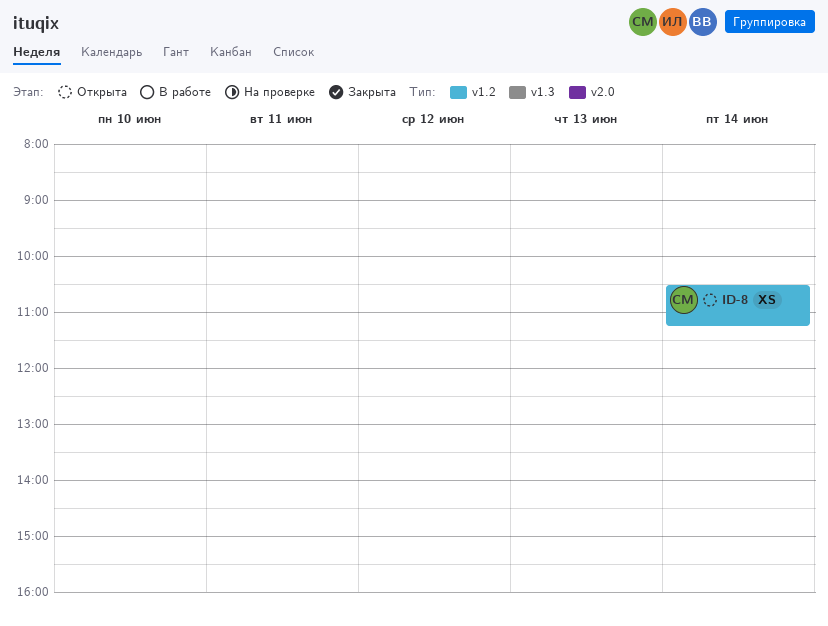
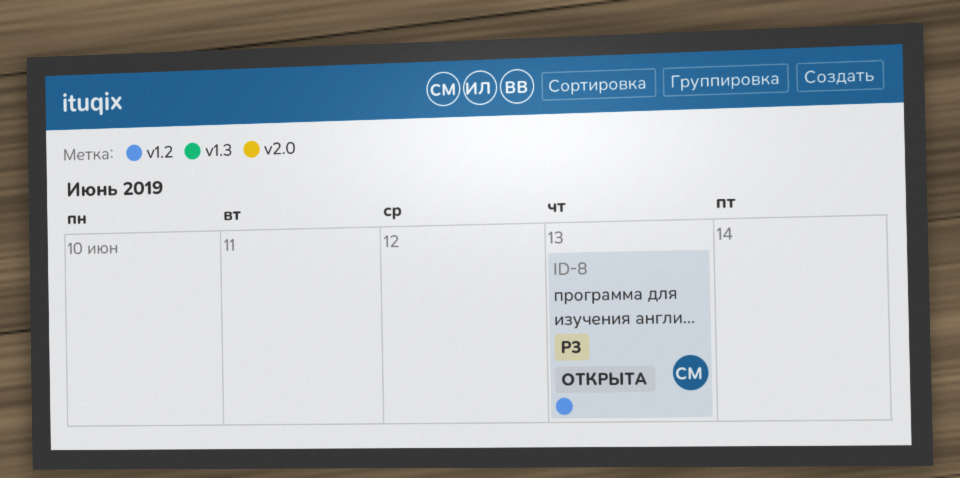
ID-8, day: Jun 14 -> Jun 13

